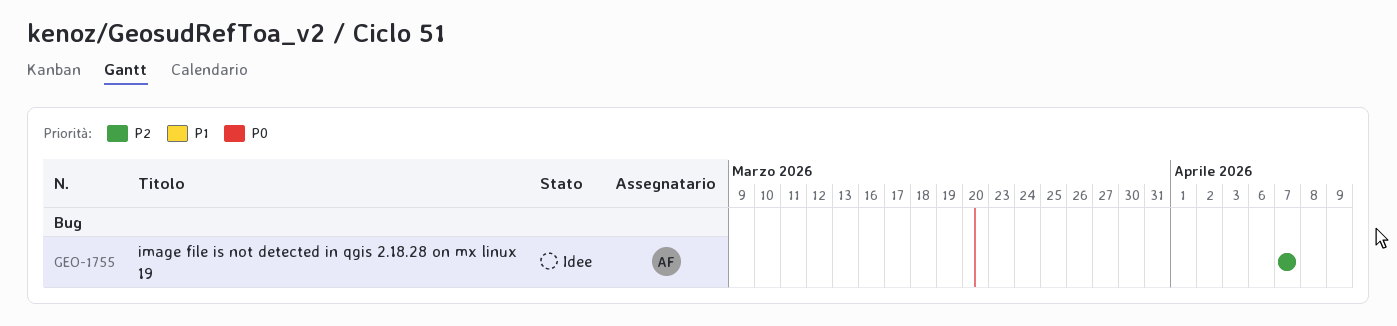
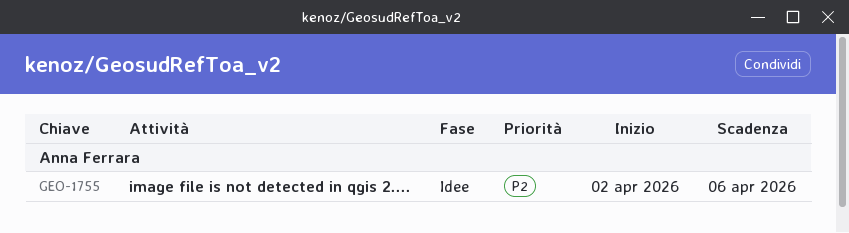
GEO-1755, start: Apr 7 -> Apr 2
GEO-1755, due: Apr 7 -> Apr 6

